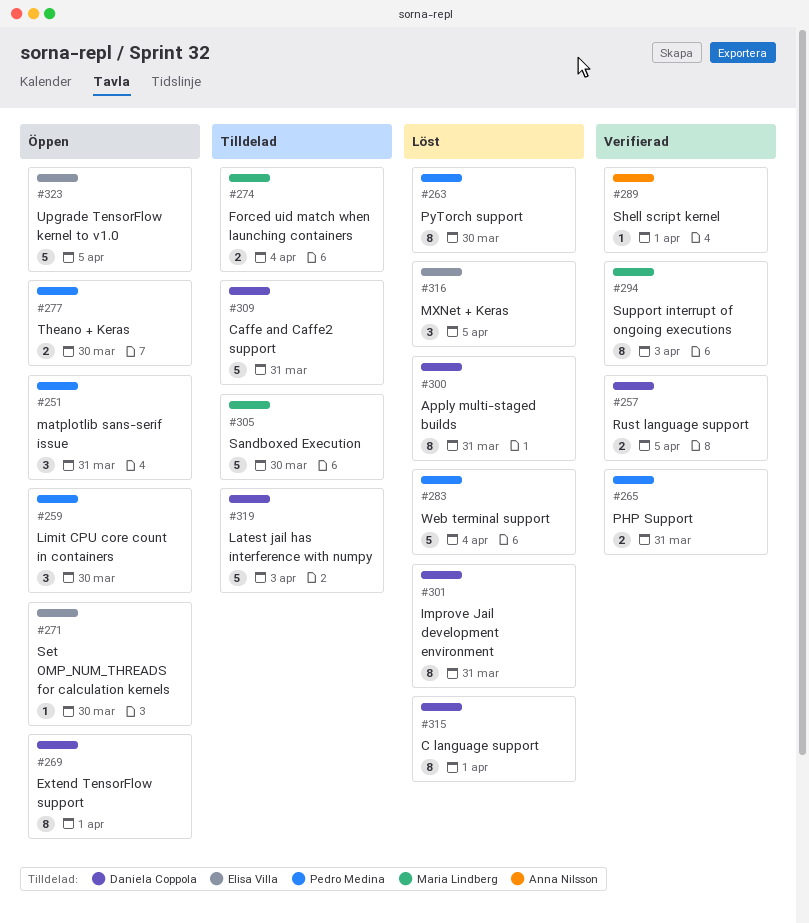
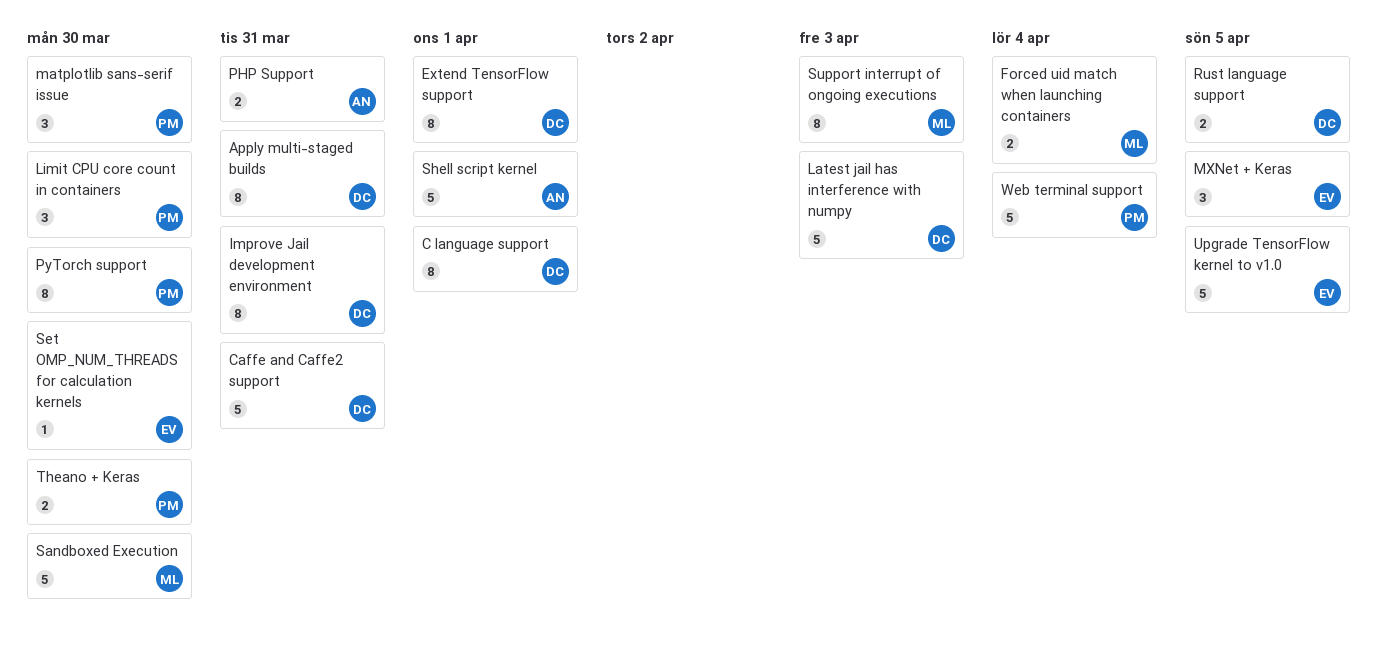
matplotlib sans-serif issue, due: Mar 31 -> Mar 30
PHP Support, owner: Pedro Medina -> Anna Nilsson
Shell script kernel, estimate: 1 -> 5

